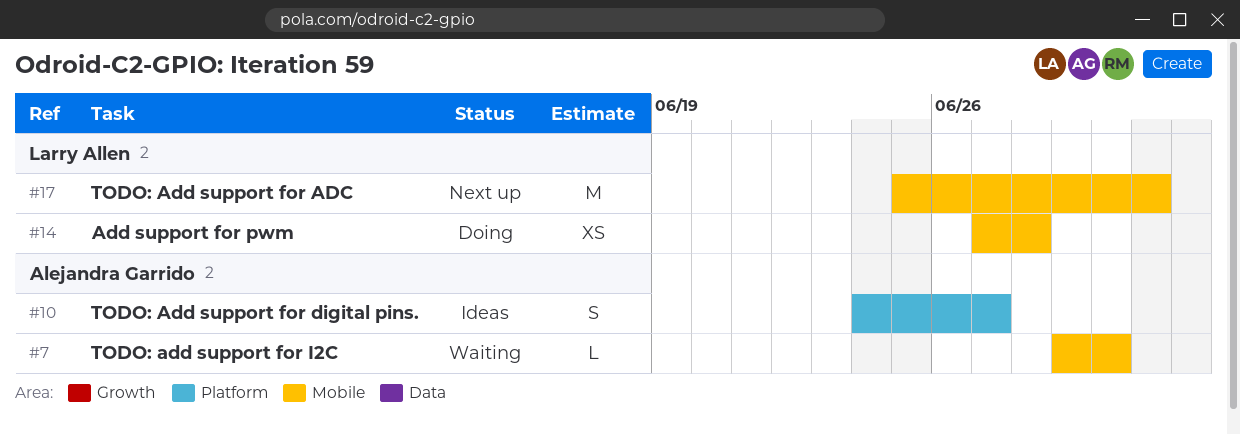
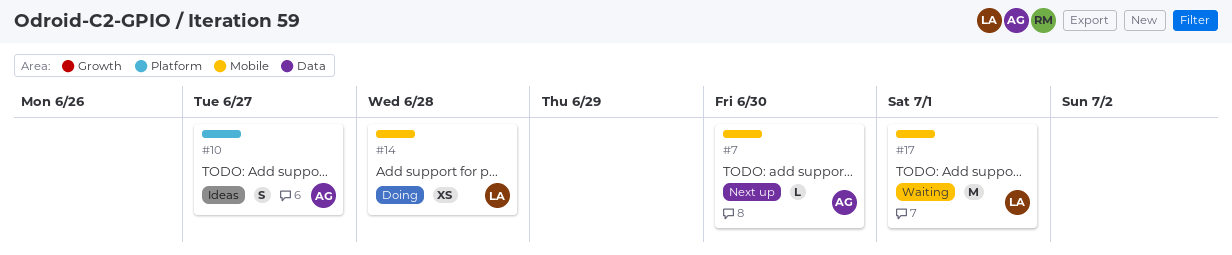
#7, status: Waiting -> Next up
#17, status: Next up -> Waiting

